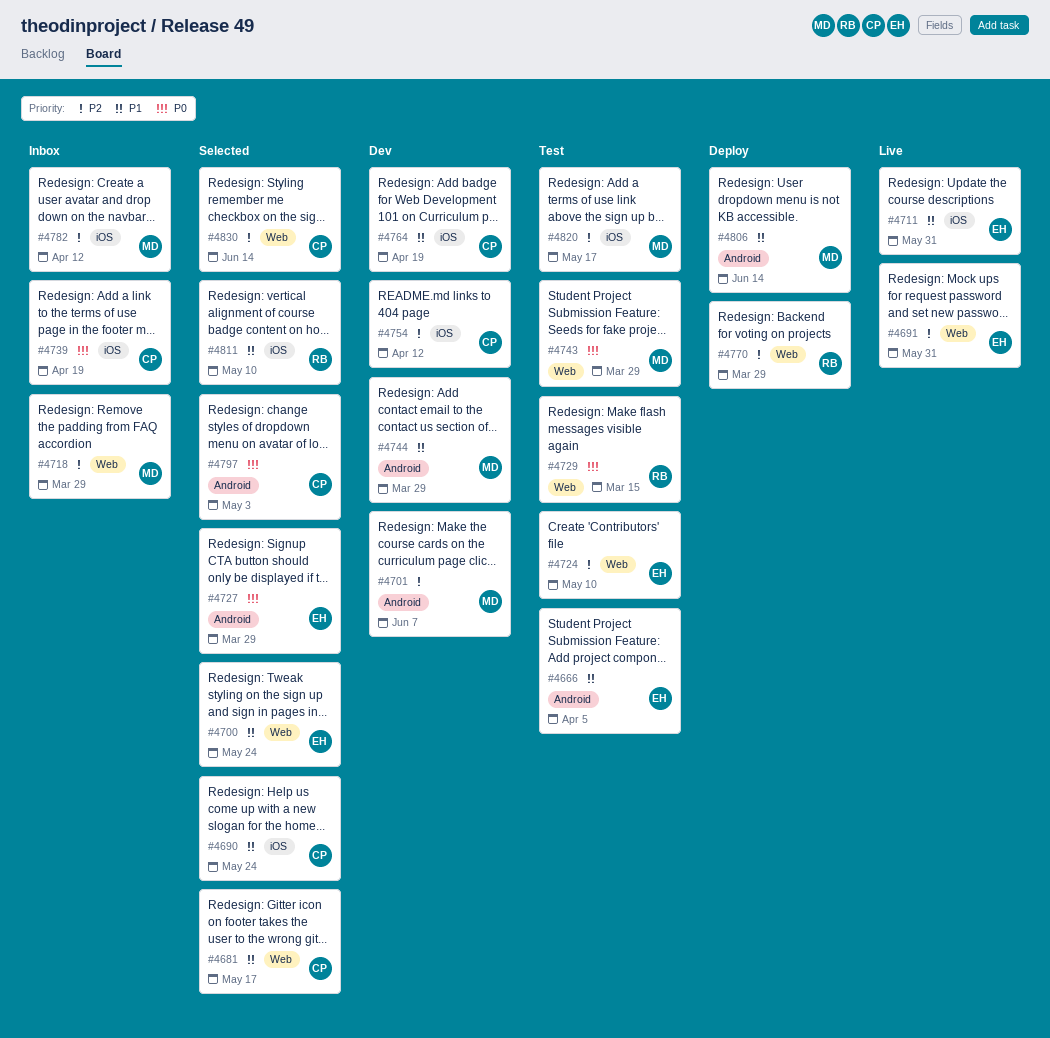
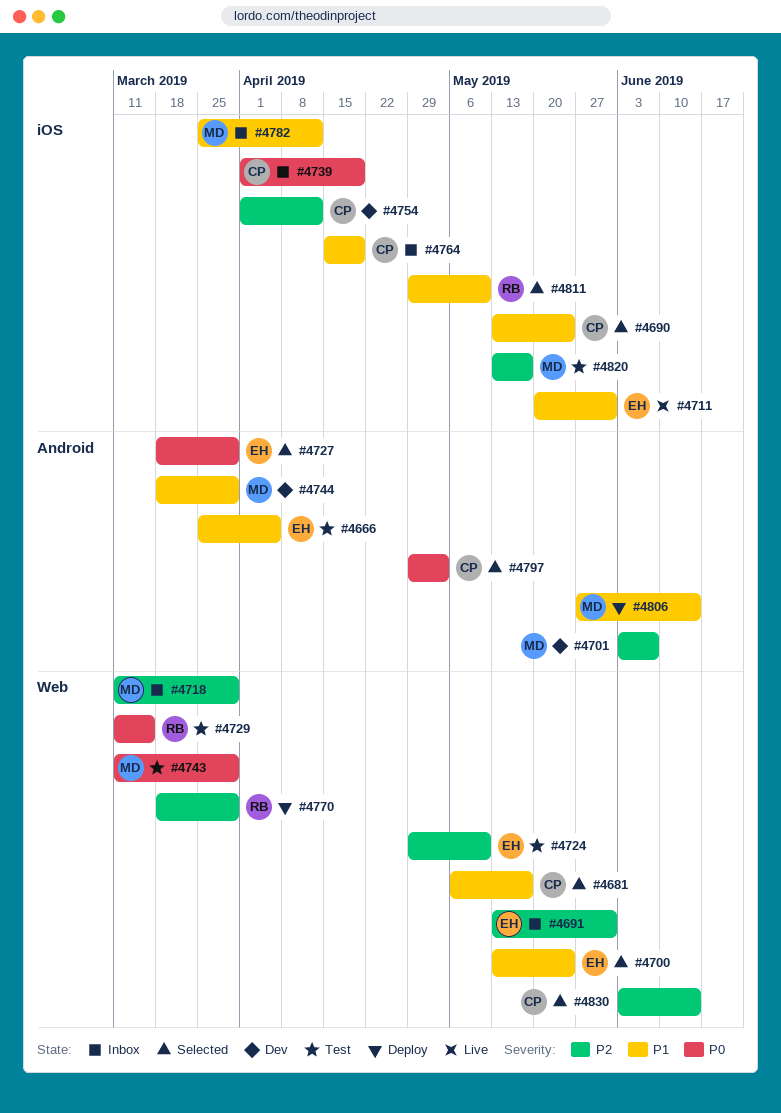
#4691, status: Live -> Inbox
#4764, status: Dev -> Inbox
#4782, priority: P2 -> P1

